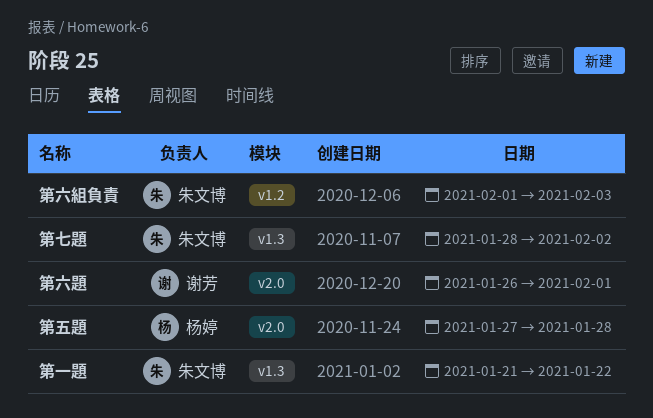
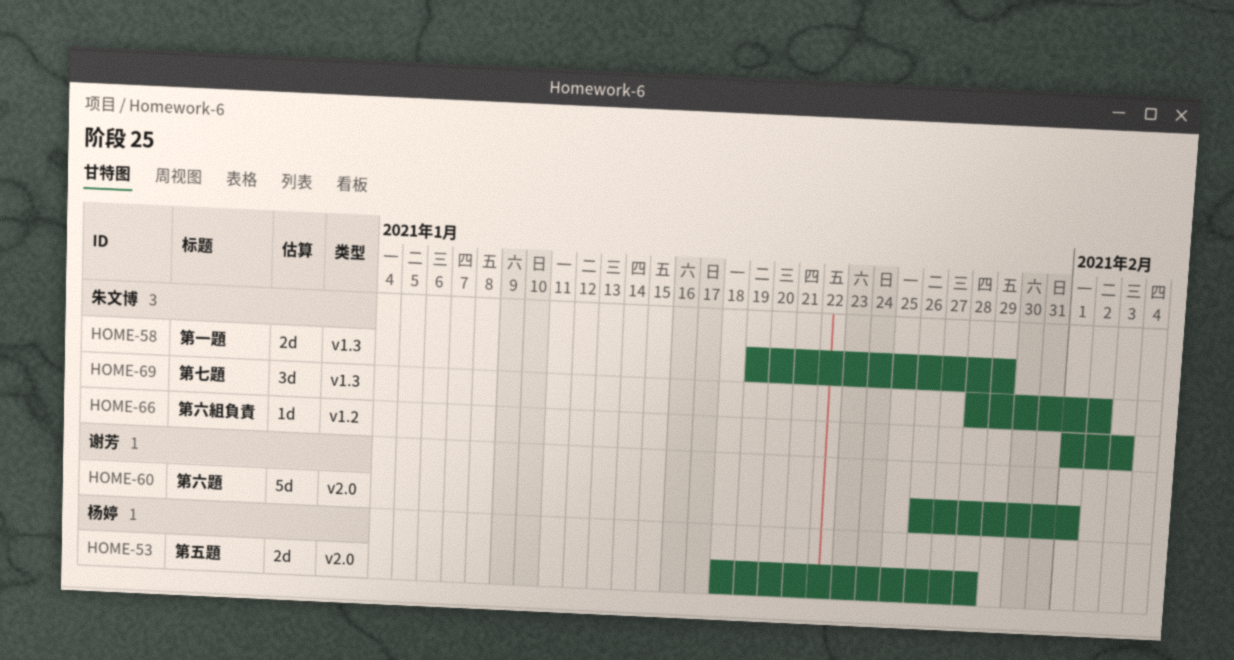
第一題, start: Jan 21 -> Jan 19
第一題, due: Jan 22 -> Jan 29
第五題, start: Jan 27 -> Jan 18

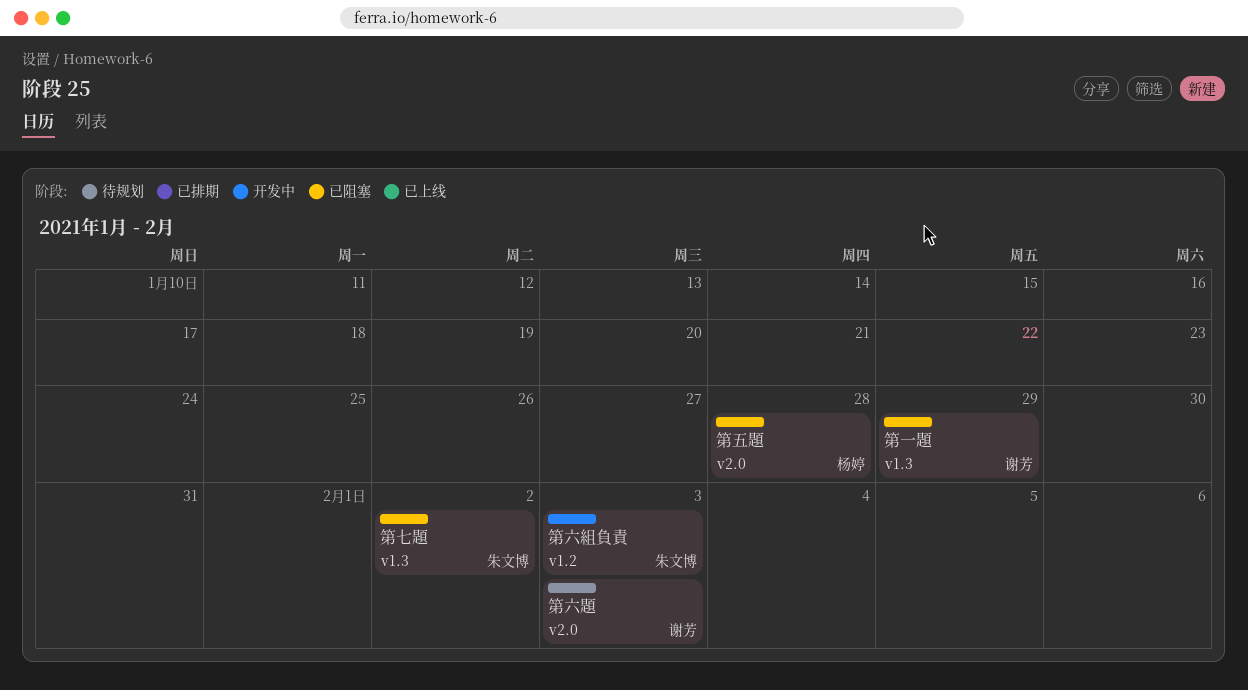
第一題, owner: 朱文博 -> 谢芳
第六題, due: Feb 1 -> Feb 3

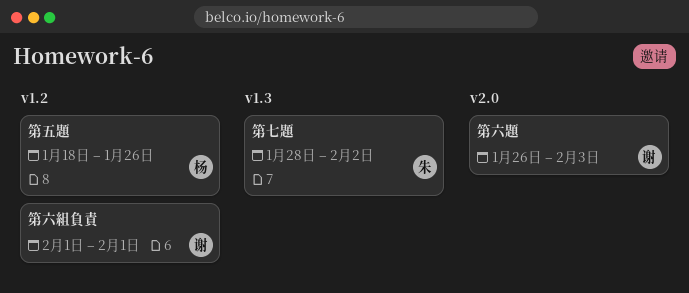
第一題: present -> none
第五題, label: v2.0 -> v1.2
第五題, due: Jan 28 -> Jan 26
第六組負責, owner: 朱文博 -> 谢芳
第六組負責, due: Feb 3 -> Feb 1

